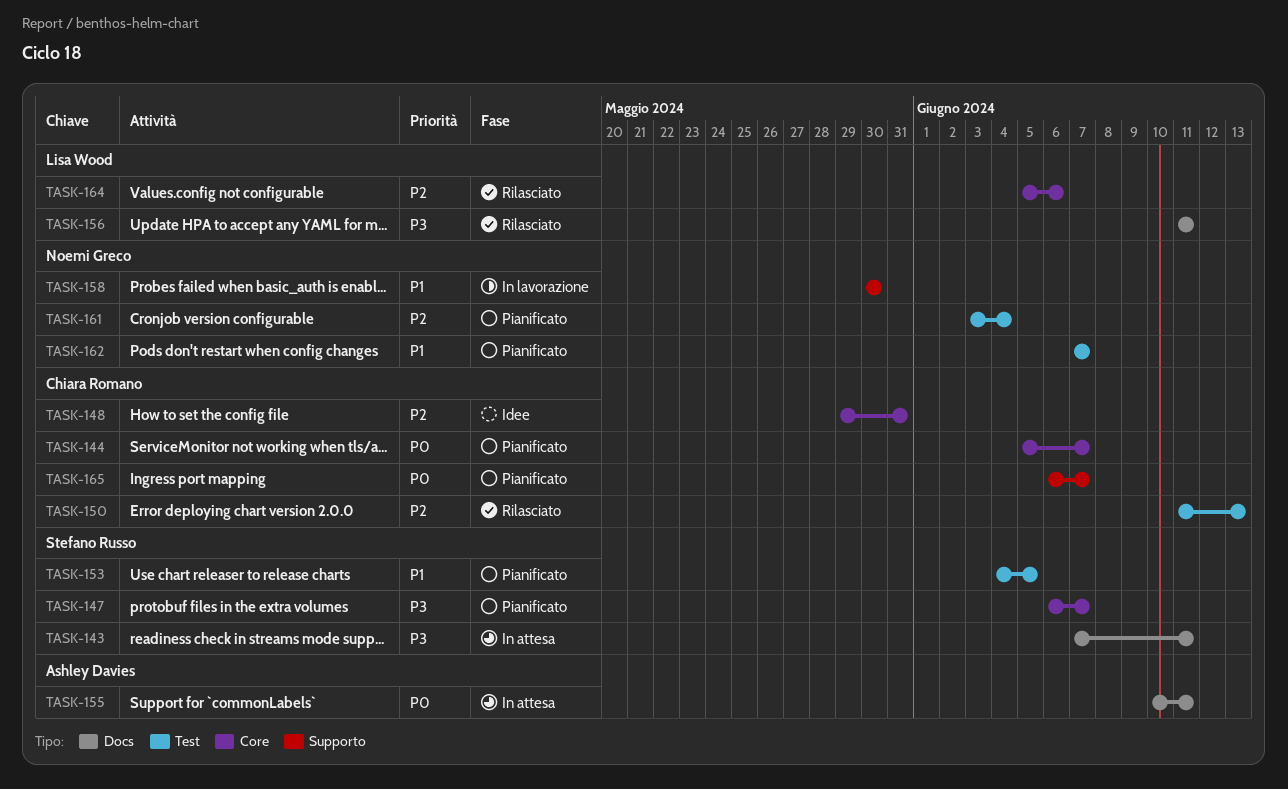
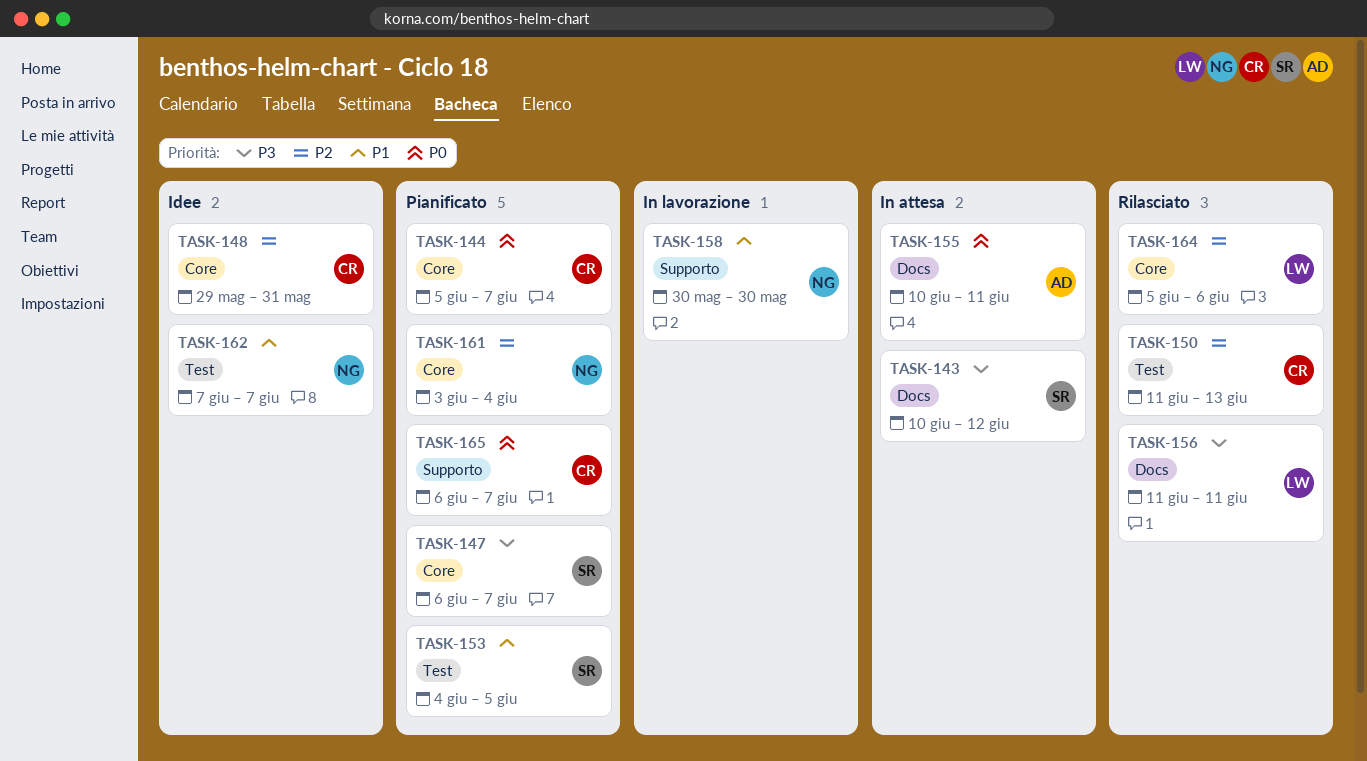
TASK-143, start: Jun 7 -> Jun 10
TASK-143, due: Jun 11 -> Jun 12
TASK-161, label: Test -> Core
TASK-162, status: Pianificato -> Idee

